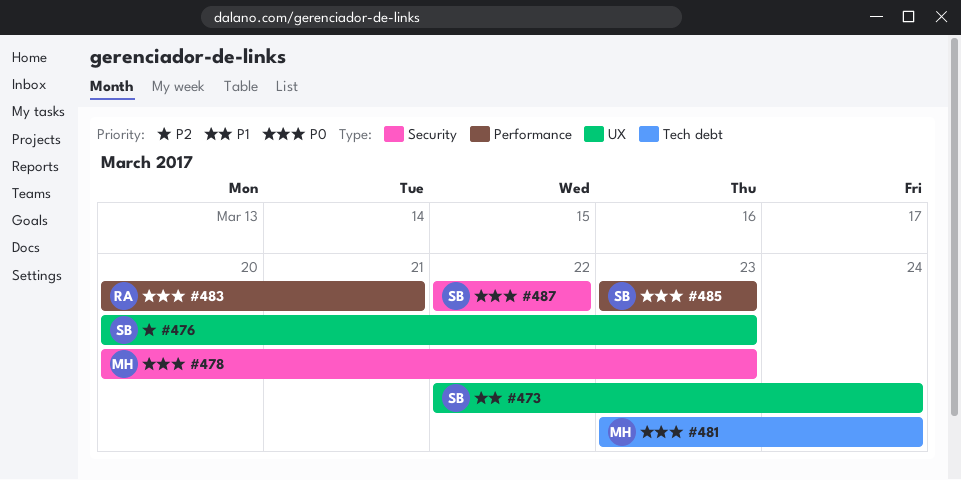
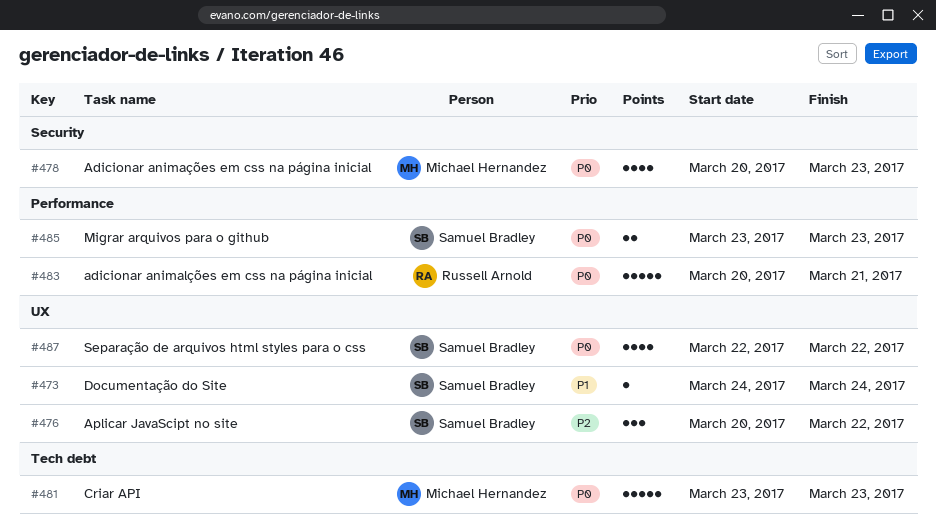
#473, start: Mar 22 -> Mar 24
#476, due: Mar 23 -> Mar 22
#481, due: Mar 24 -> Mar 23
#487, label: Security -> UX

